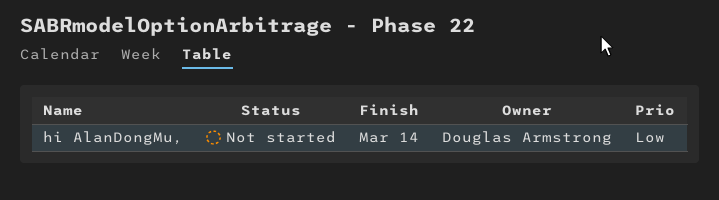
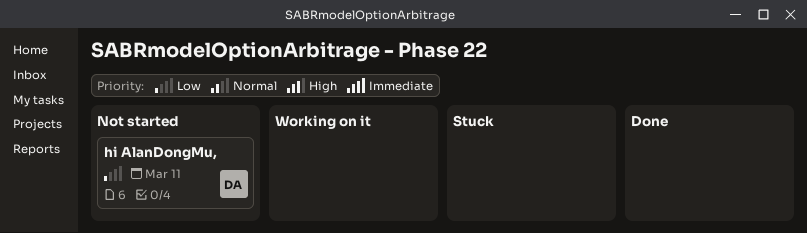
hi AlanDongMu,, due: Mar 14 -> Mar 11

